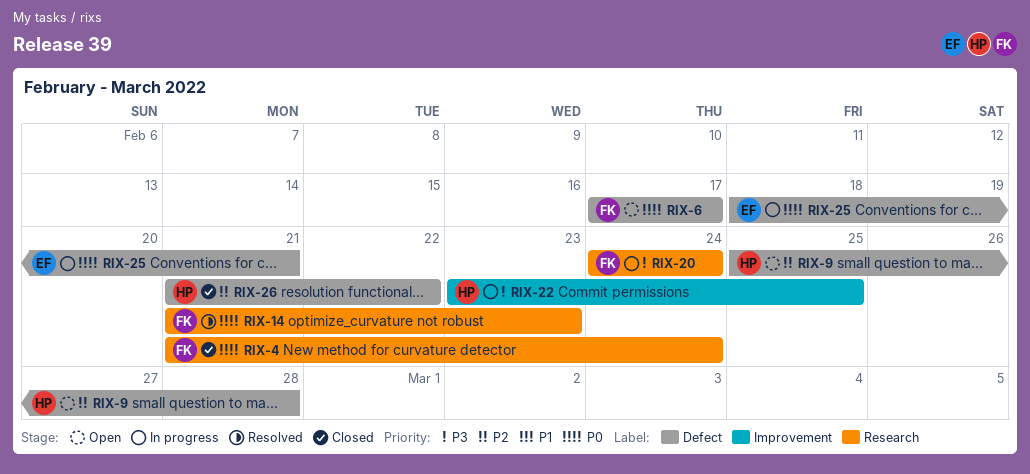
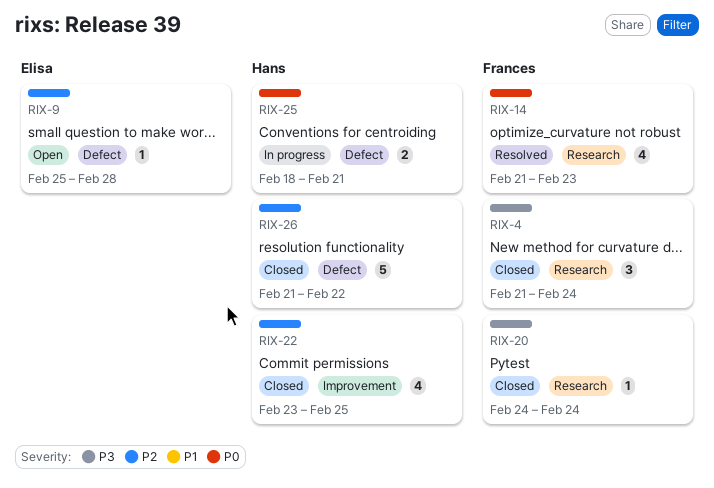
RIX-4, priority: P0 -> P3
RIX-6: present -> none
RIX-9, owner: Hans -> Elisa
RIX-20, status: In progress -> Closed
RIX-22, status: In progress -> Closed
RIX-22, priority: P3 -> P2
RIX-25, owner: Elisa -> Hans

